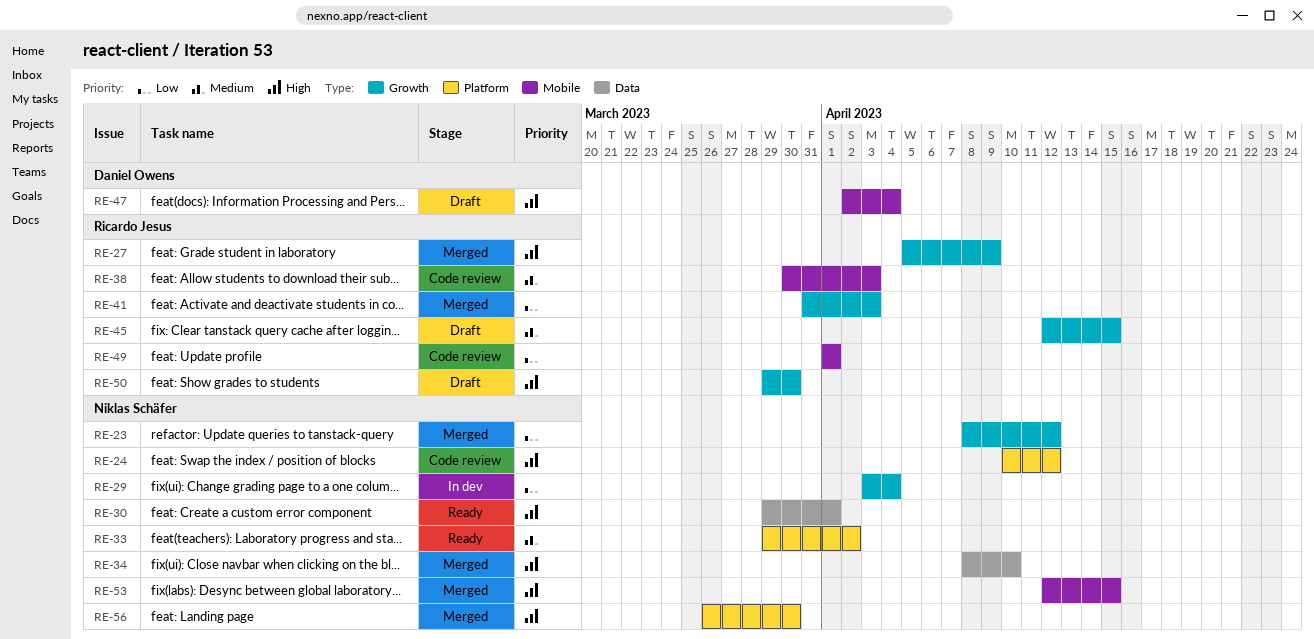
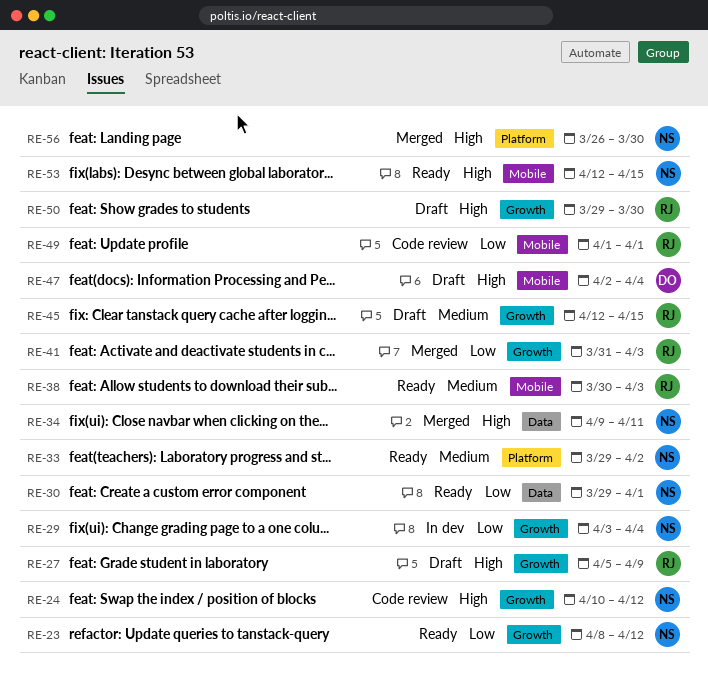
RE-23, status: Merged -> Ready
RE-24, label: Platform -> Growth
RE-27, status: Merged -> Draft
RE-30, priority: High -> Low
RE-34, start: Apr 8 -> Apr 9
RE-34, due: Apr 10 -> Apr 11
RE-38, status: Code review -> Ready
RE-53, status: Merged -> Ready

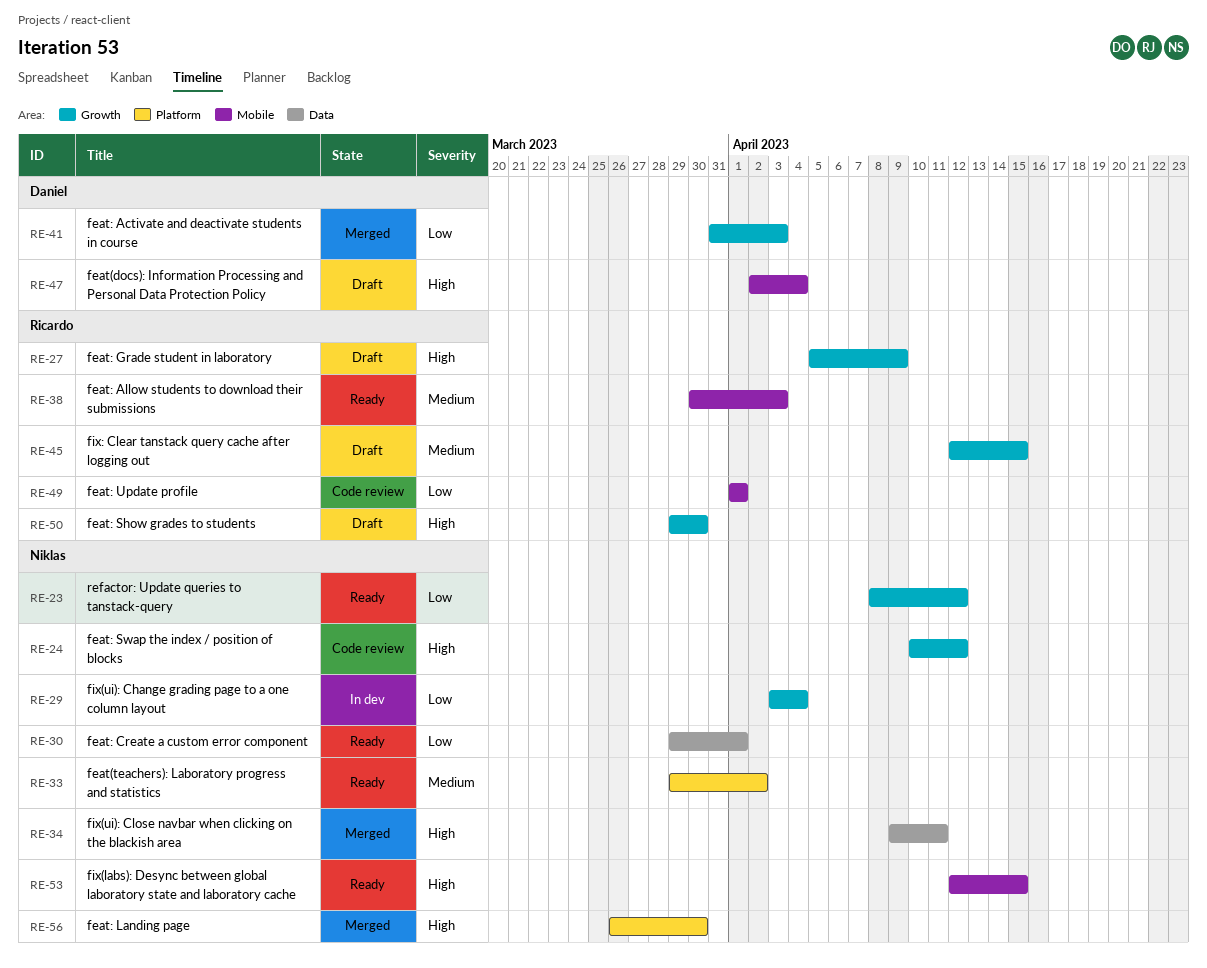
RE-41, owner: Ricardo -> Daniel

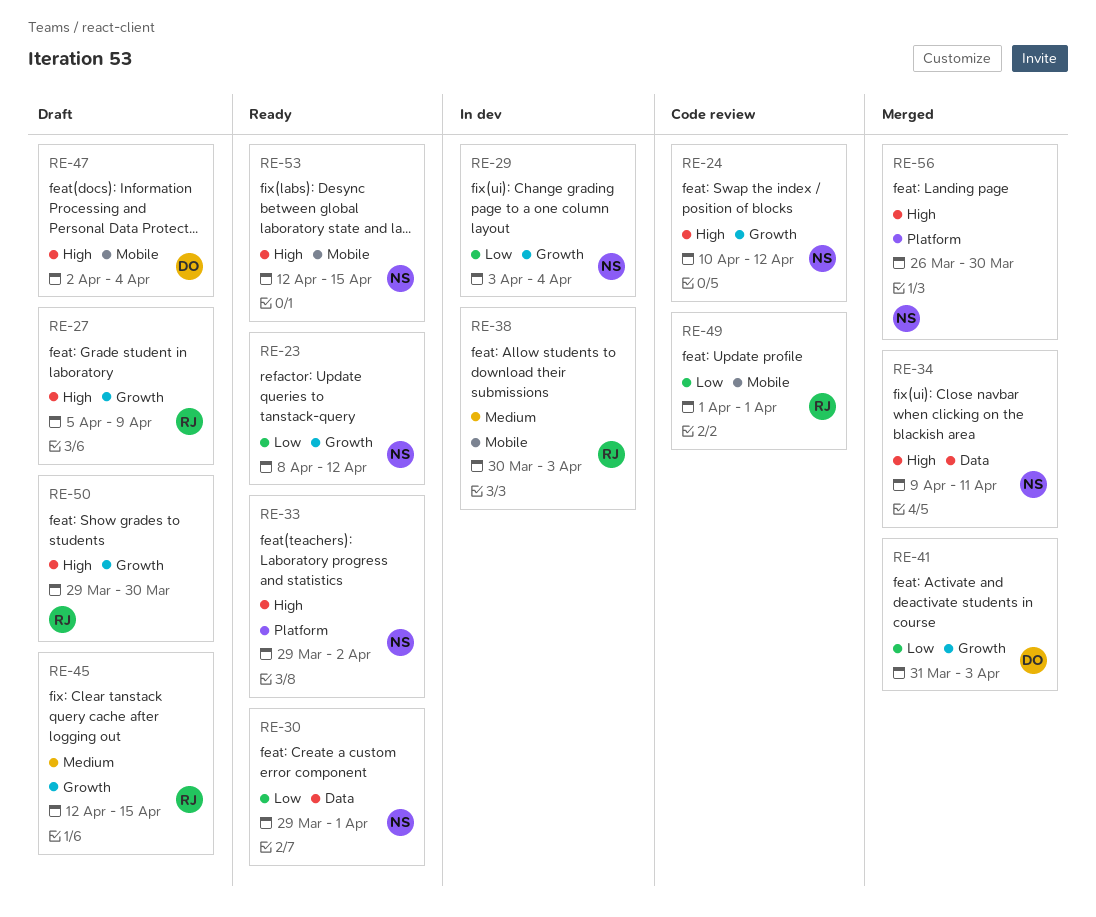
RE-33, priority: Medium -> High
RE-38, status: Ready -> In dev

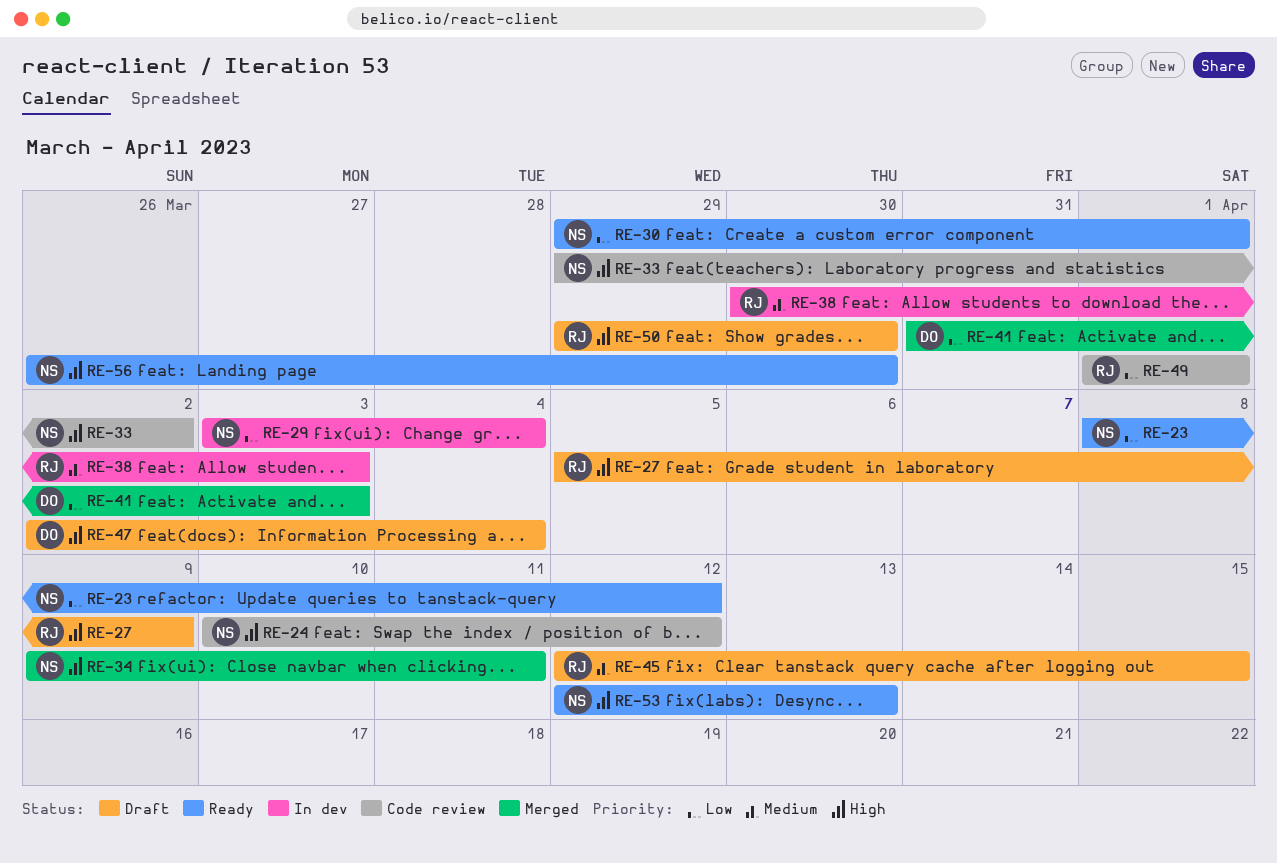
RE-33, status: Ready -> Code review
RE-53, due: Apr 15 -> Apr 13
RE-56, status: Merged -> Ready

